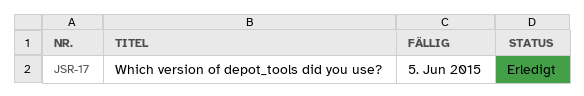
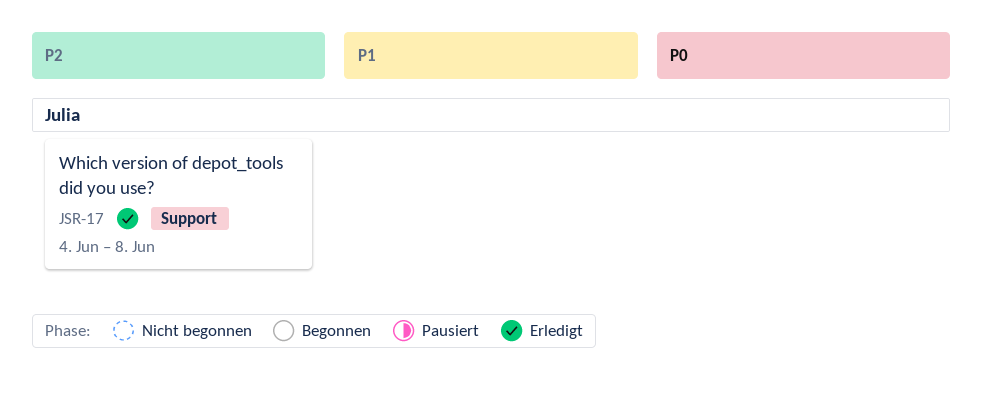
JSR-17, due: Jun 5 -> Jun 8

